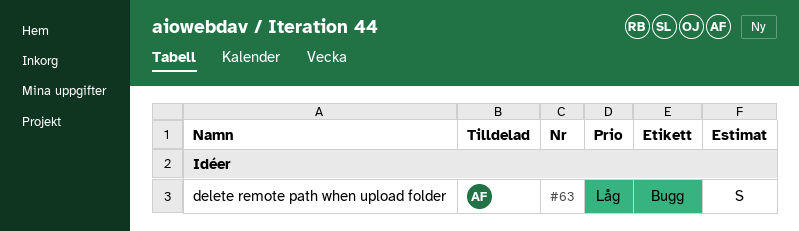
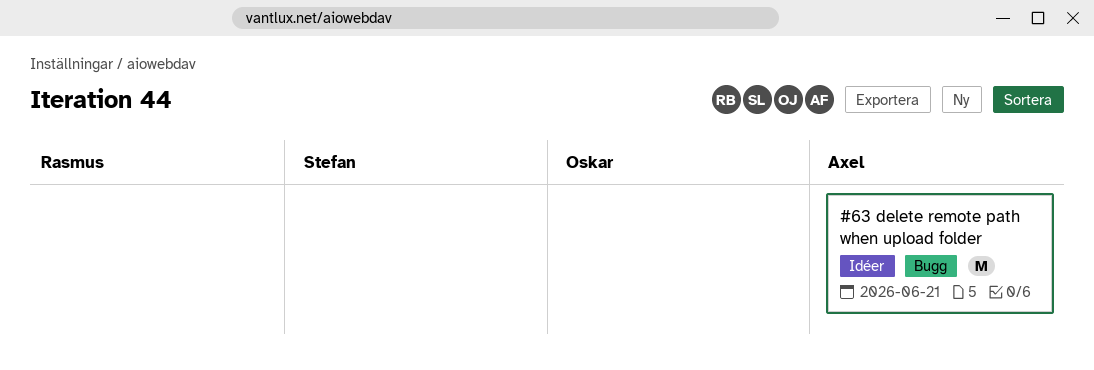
#63, estimate: S -> M

